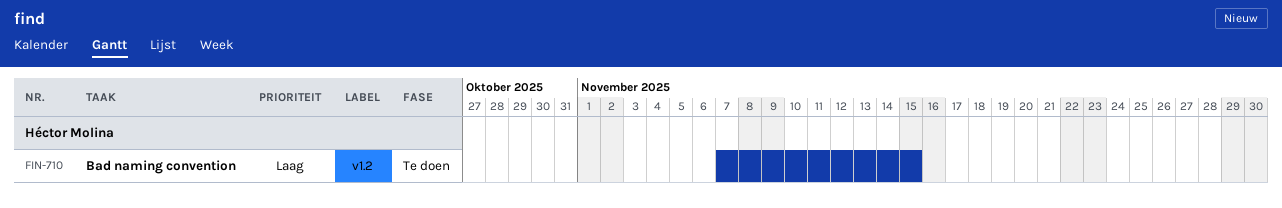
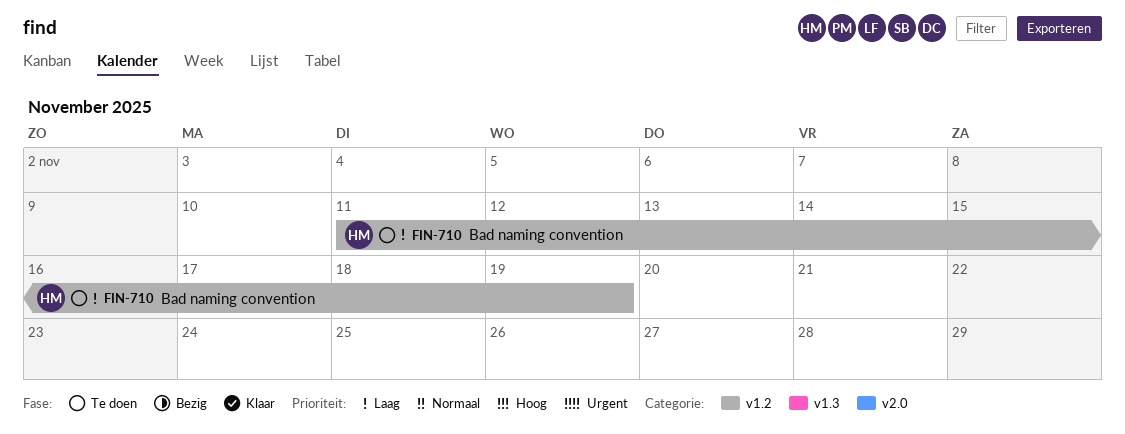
FIN-710, start: Nov 7 -> Nov 11
FIN-710, due: Nov 15 -> Nov 19

